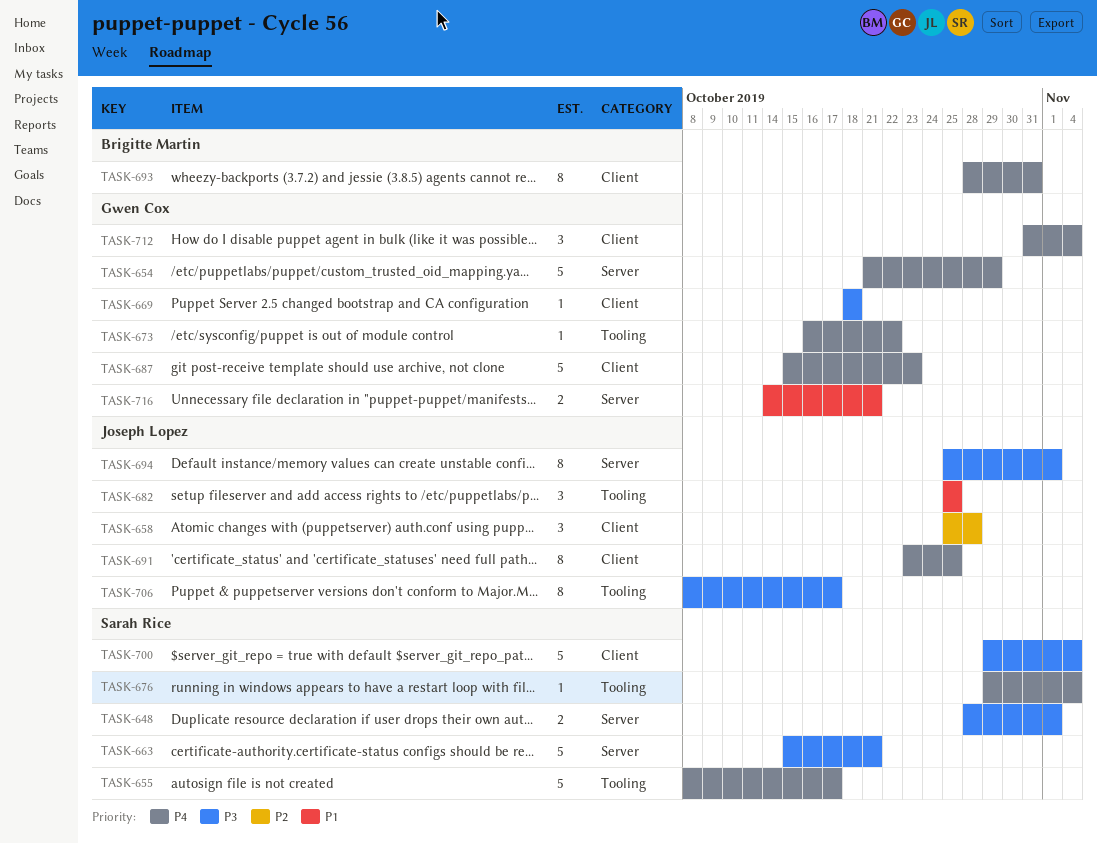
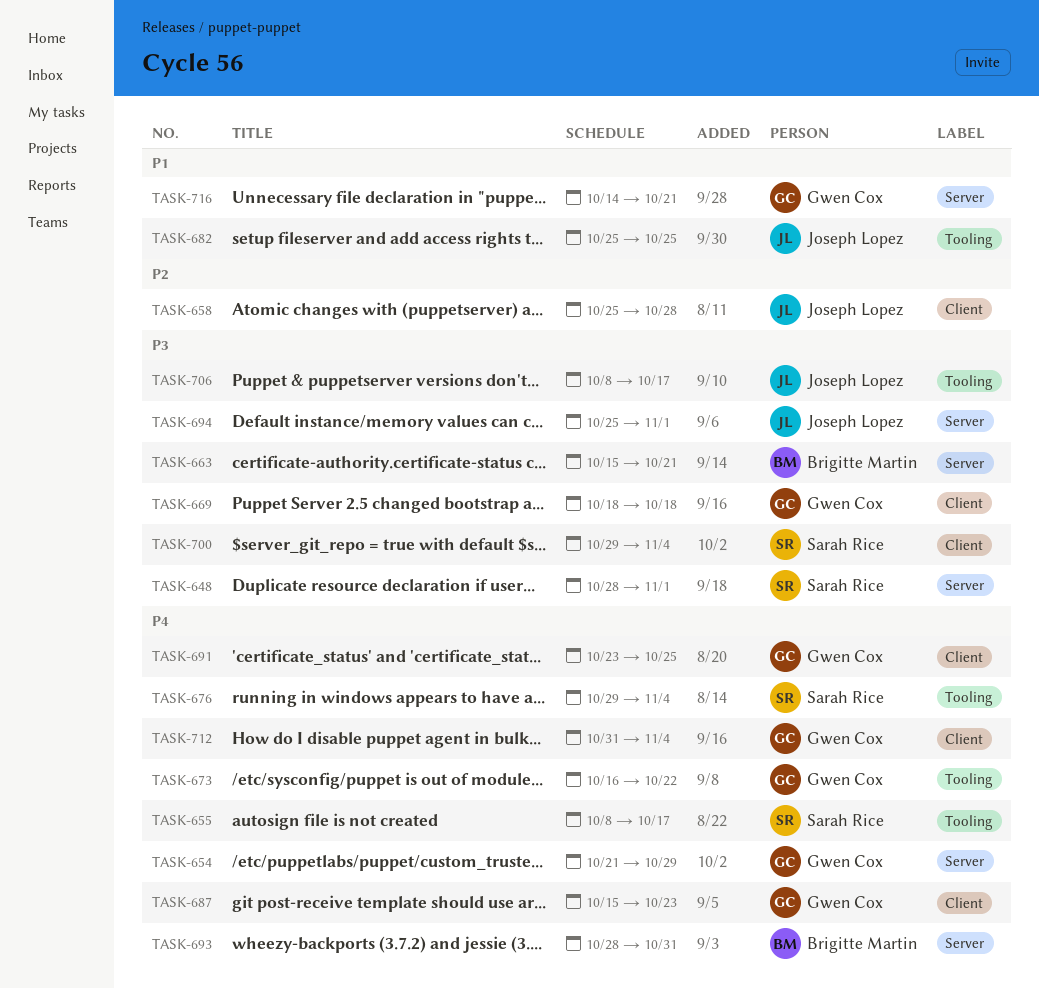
TASK-663, owner: Sarah Rice -> Brigitte Martin
TASK-691, owner: Joseph Lopez -> Gwen Cox
TASK-693, label: Client -> Server

